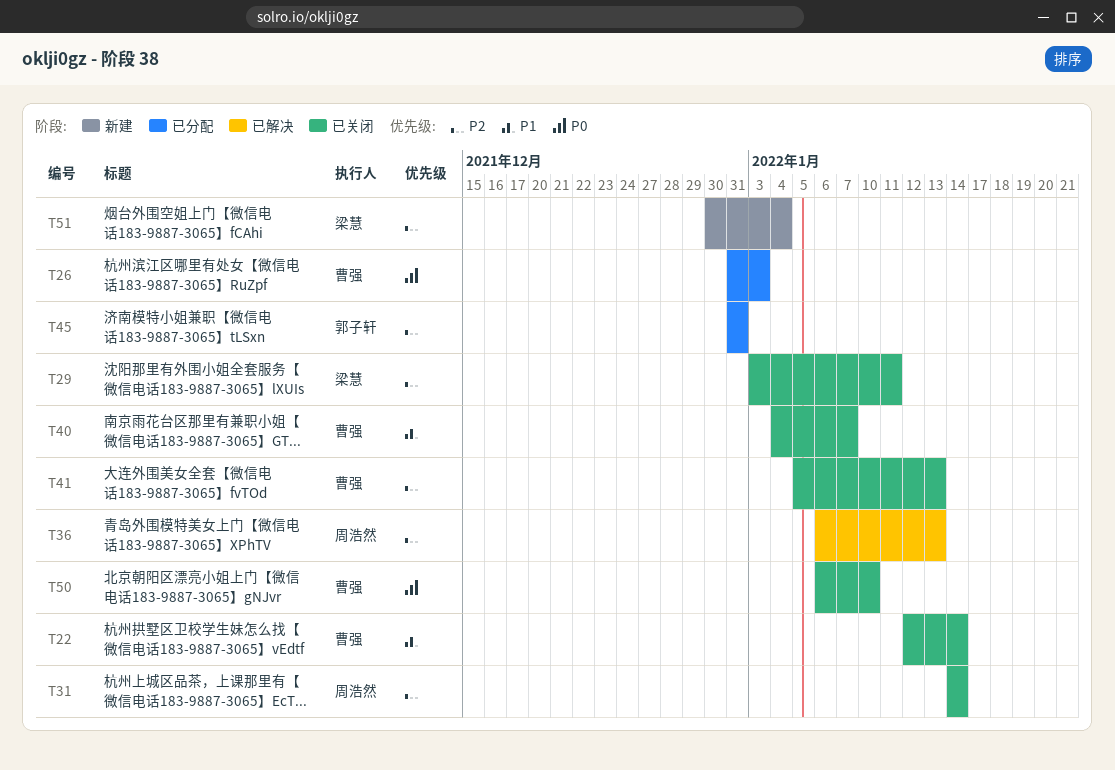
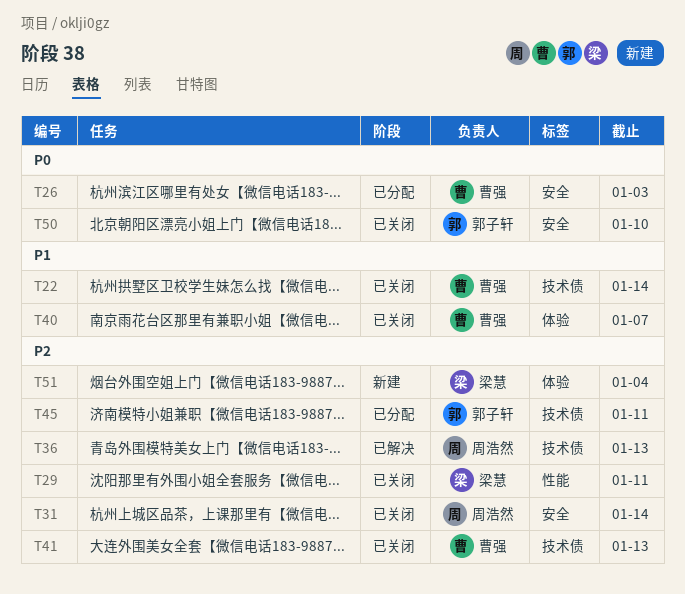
T45, due: Dec 31 -> Jan 11
T50, owner: 曹强 -> 郭子轩

